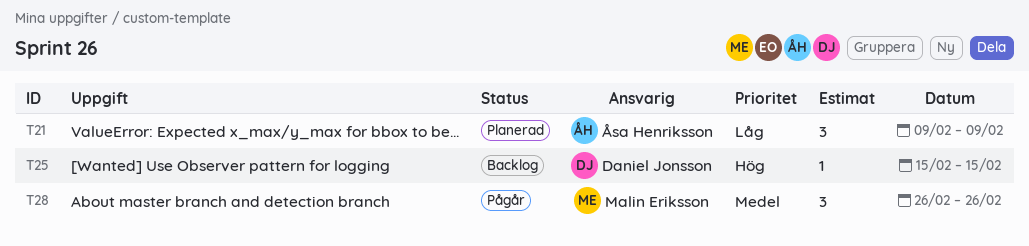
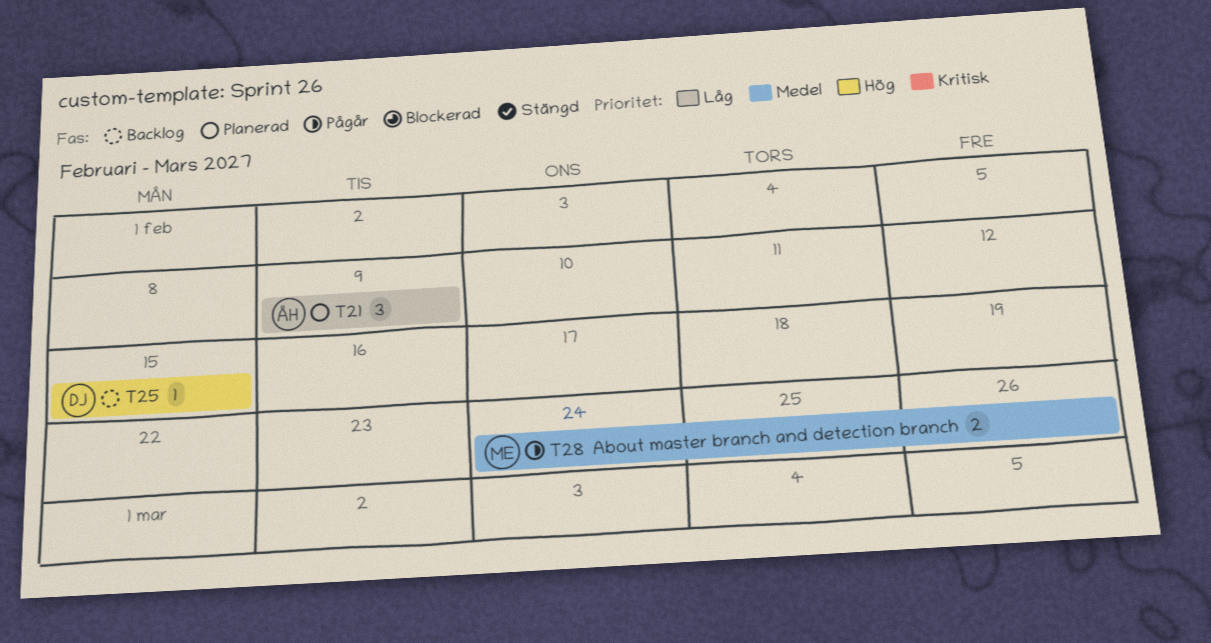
T28, estimate: 3 -> 2
T28, start: Feb 26 -> Feb 24

